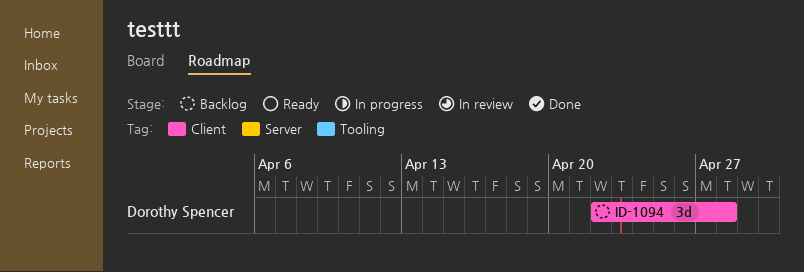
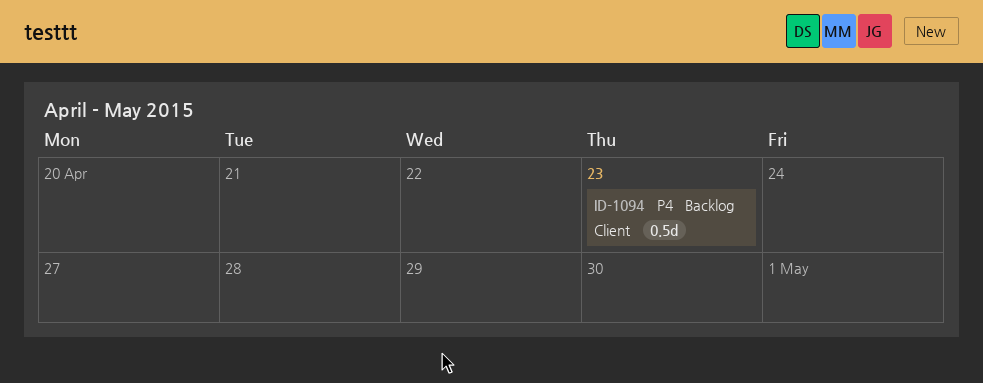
ID-1094, estimate: 3d -> 0.5d
ID-1094, due: Apr 28 -> Apr 23

